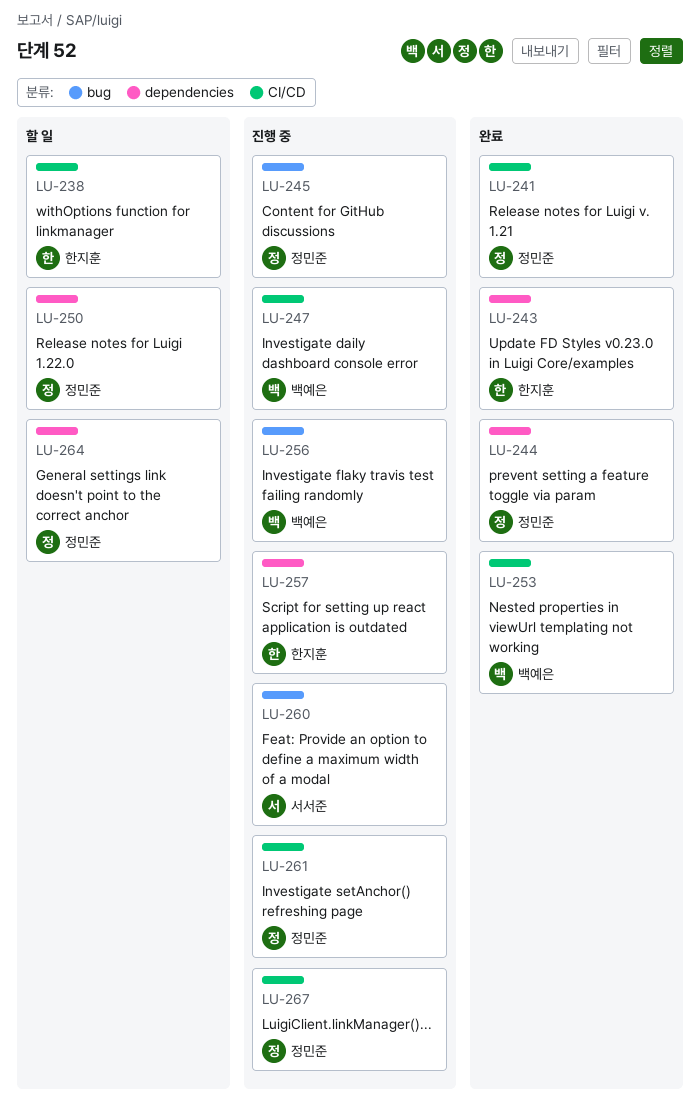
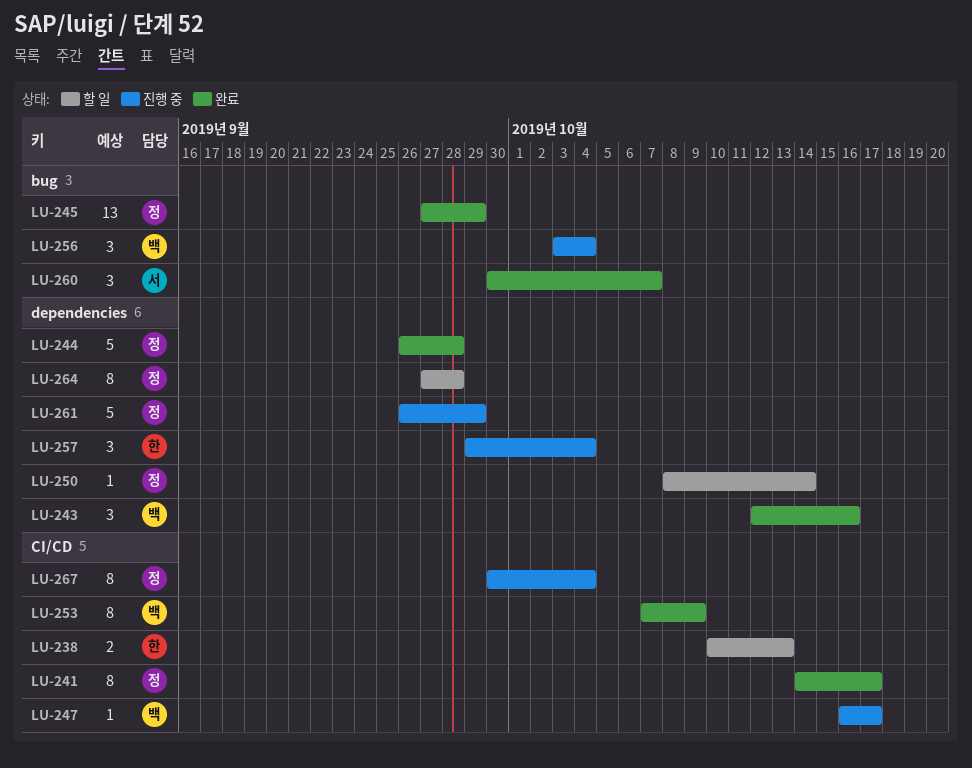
LU-243, owner: 한지훈 -> 백예은
LU-245, status: 진행 중 -> 완료
LU-260, status: 진행 중 -> 완료
LU-261, label: CI/CD -> dependencies

